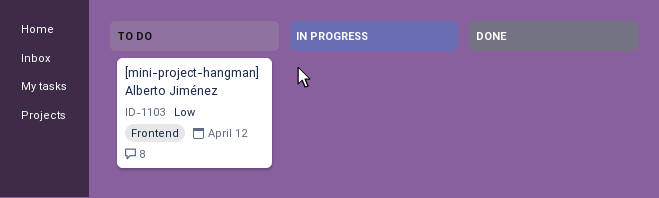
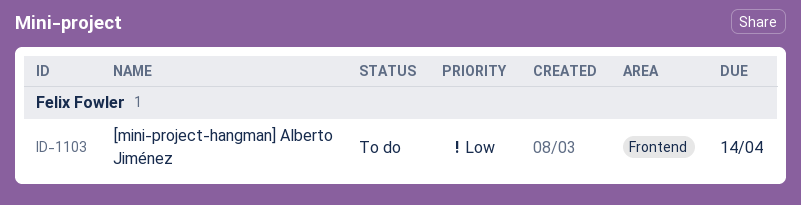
ID-1103, due: Apr 12 -> Apr 14

